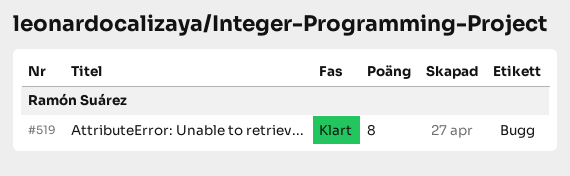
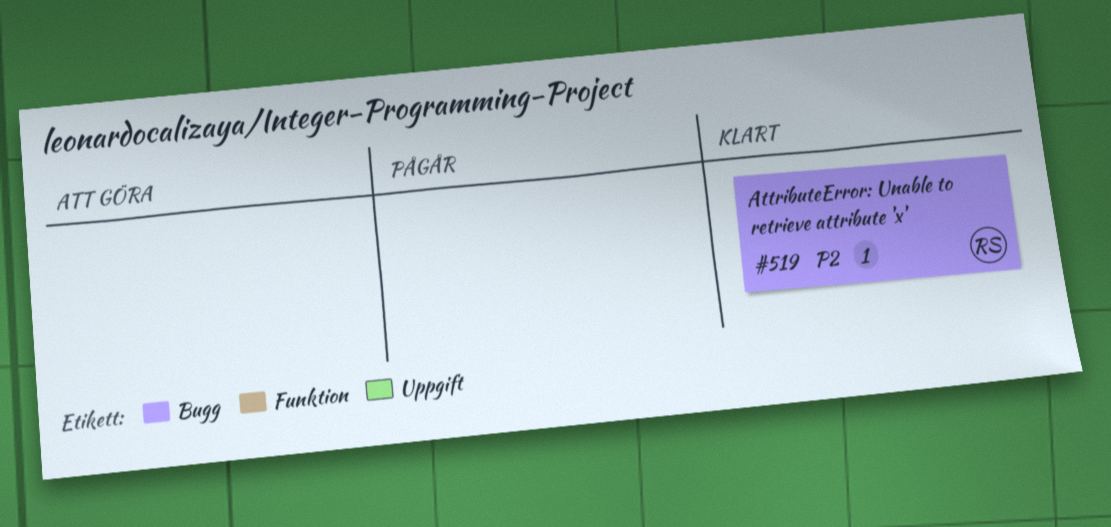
#519, estimate: 8 -> 1

